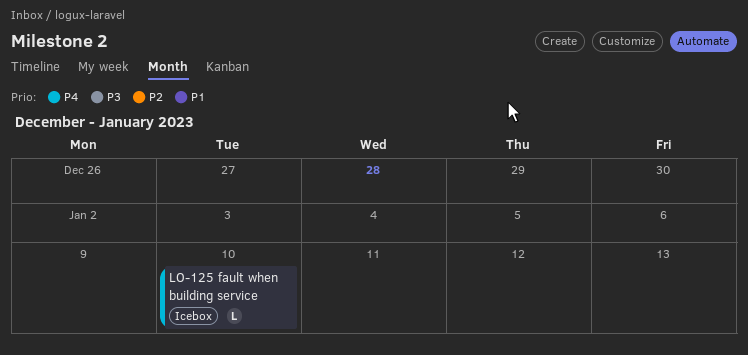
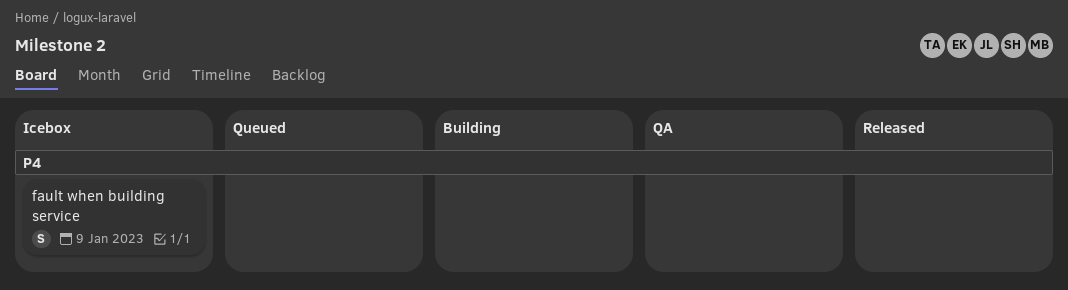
fault when building service, estimate: L -> S
fault when building service, due: Jan 10 -> Jan 9

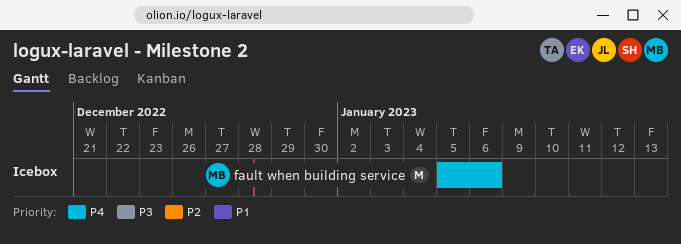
fault when building service, estimate: S -> M
fault when building service, due: Jan 9 -> Jan 6

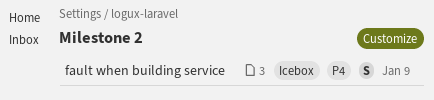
fault when building service, estimate: M -> S
fault when building service, due: Jan 6 -> Jan 9

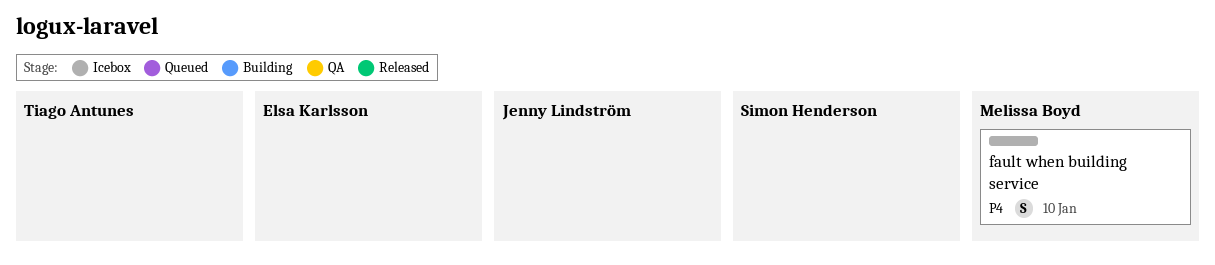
fault when building service, due: Jan 9 -> Jan 10

